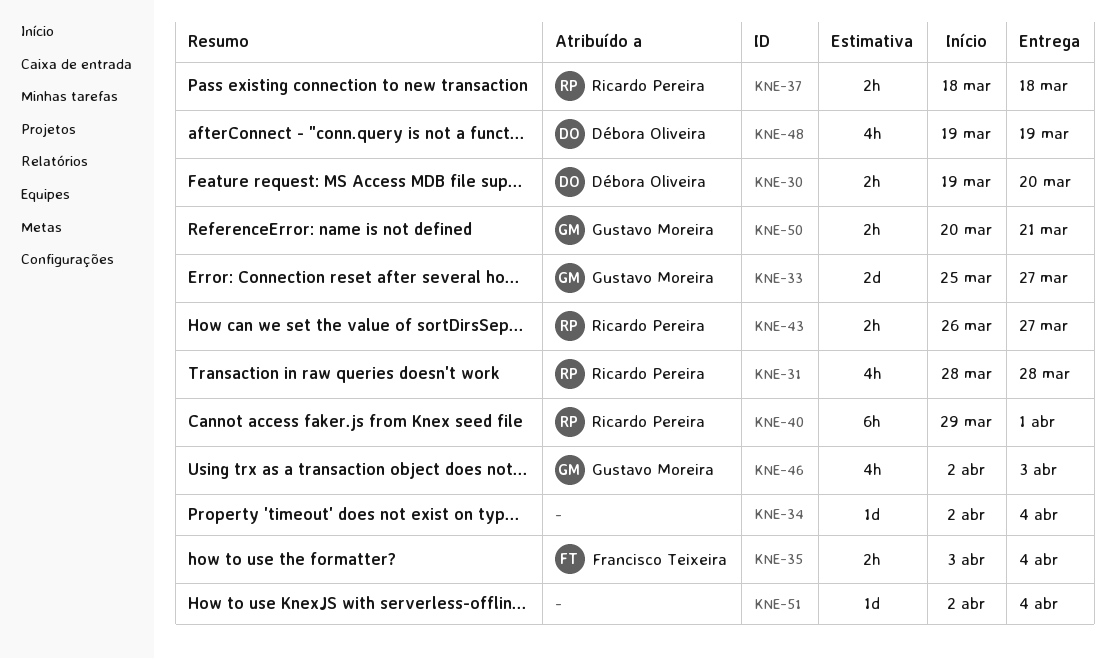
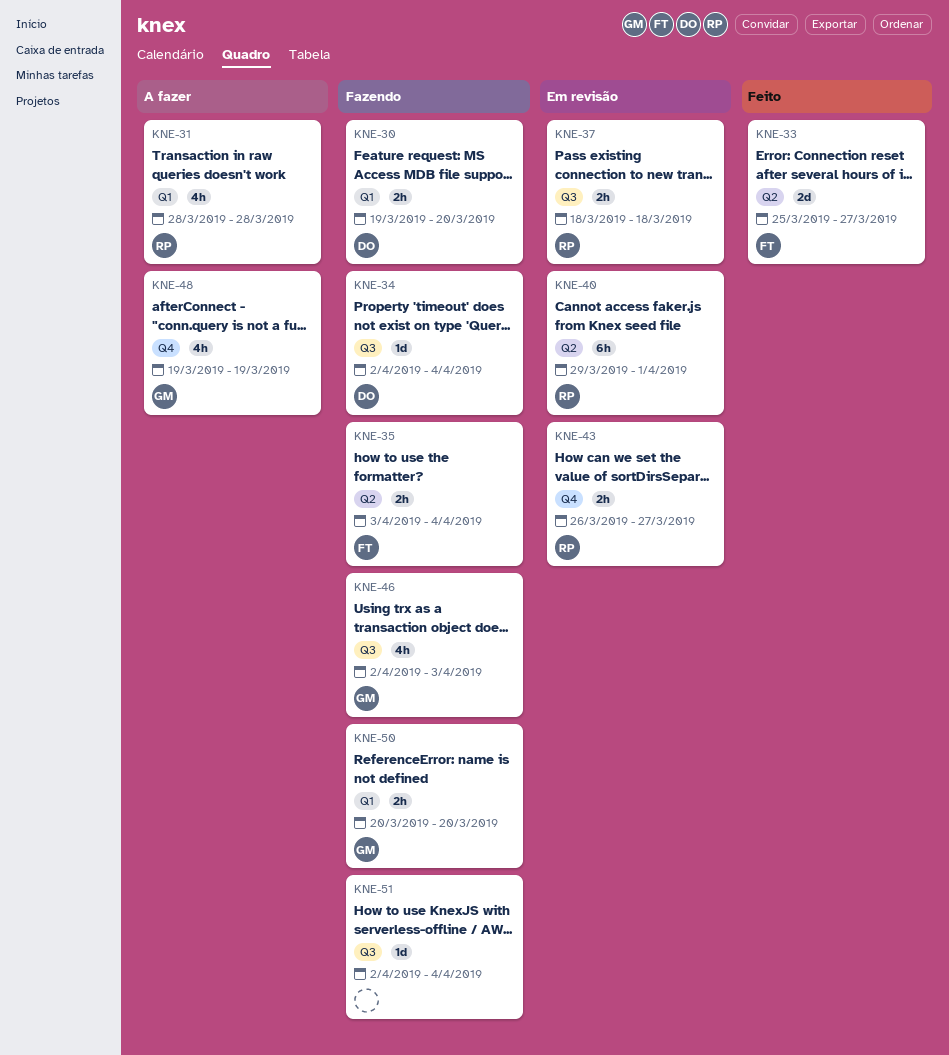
KNE-33, owner: Gustavo Moreira -> Francisco Teixeira
KNE-34, owner: none -> Débora Oliveira
KNE-48, owner: Débora Oliveira -> Gustavo Moreira
KNE-50, due: Mar 21 -> Mar 20

